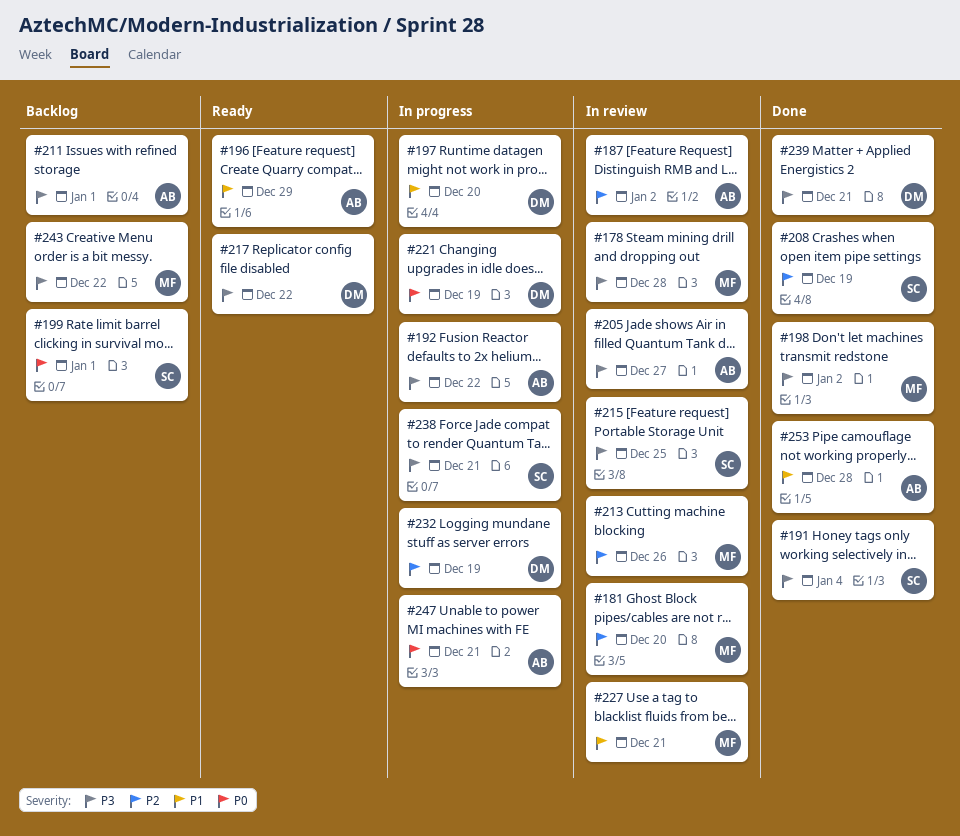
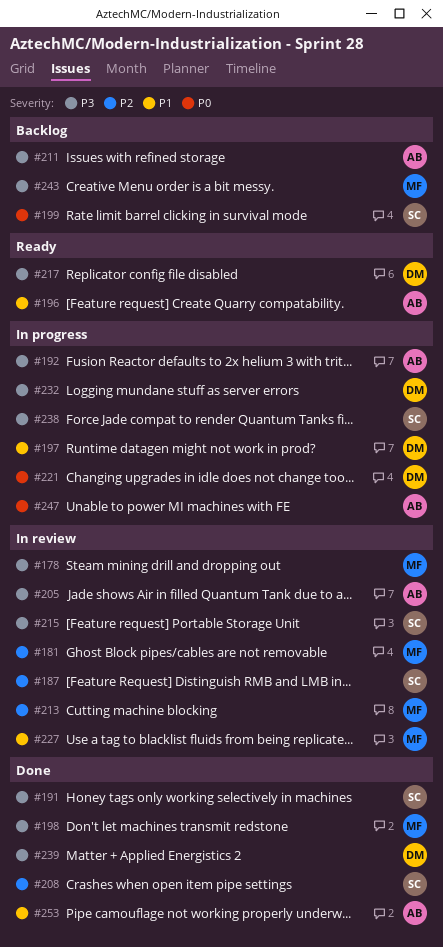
#187, owner: AB -> SC
#232, priority: P2 -> P3

